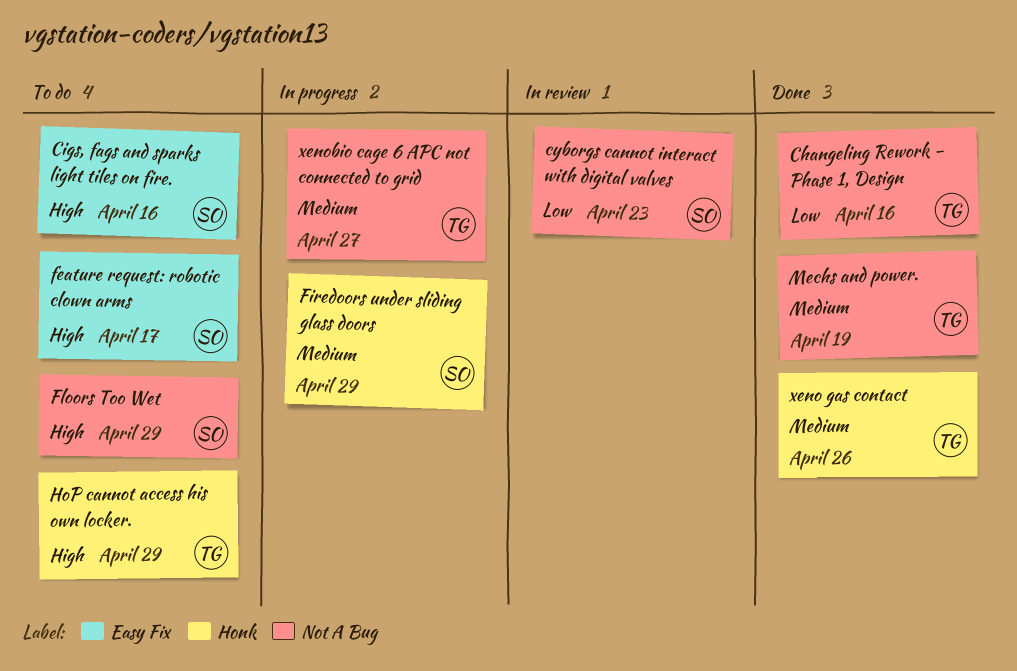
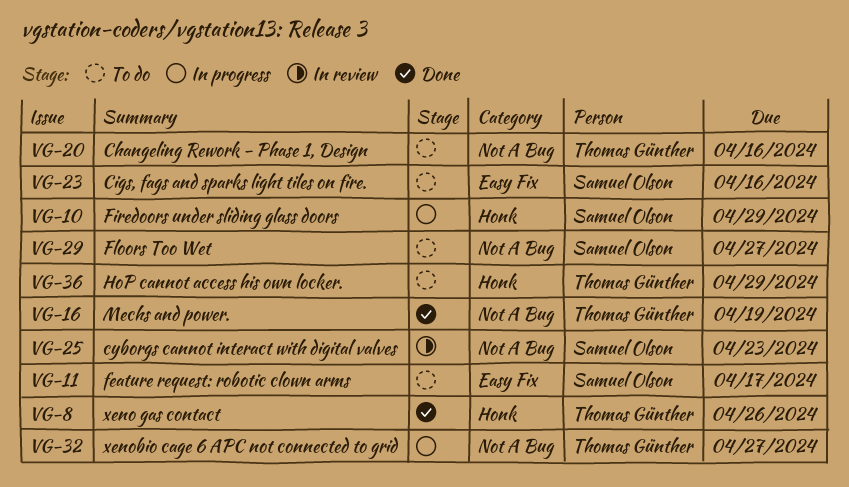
Changeling Rework - Phase 1, Design, status: Done -> To do
Floors Too Wet, due: Apr 29 -> Apr 27

